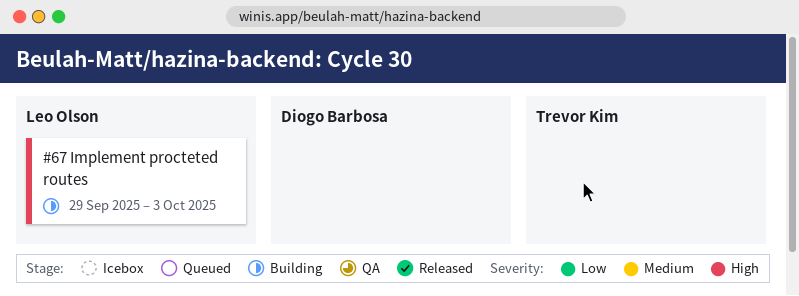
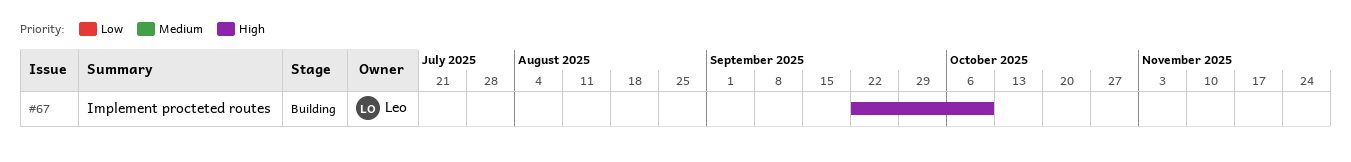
#67, start: Sep 29 -> Sep 22
#67, due: Oct 3 -> Oct 10

